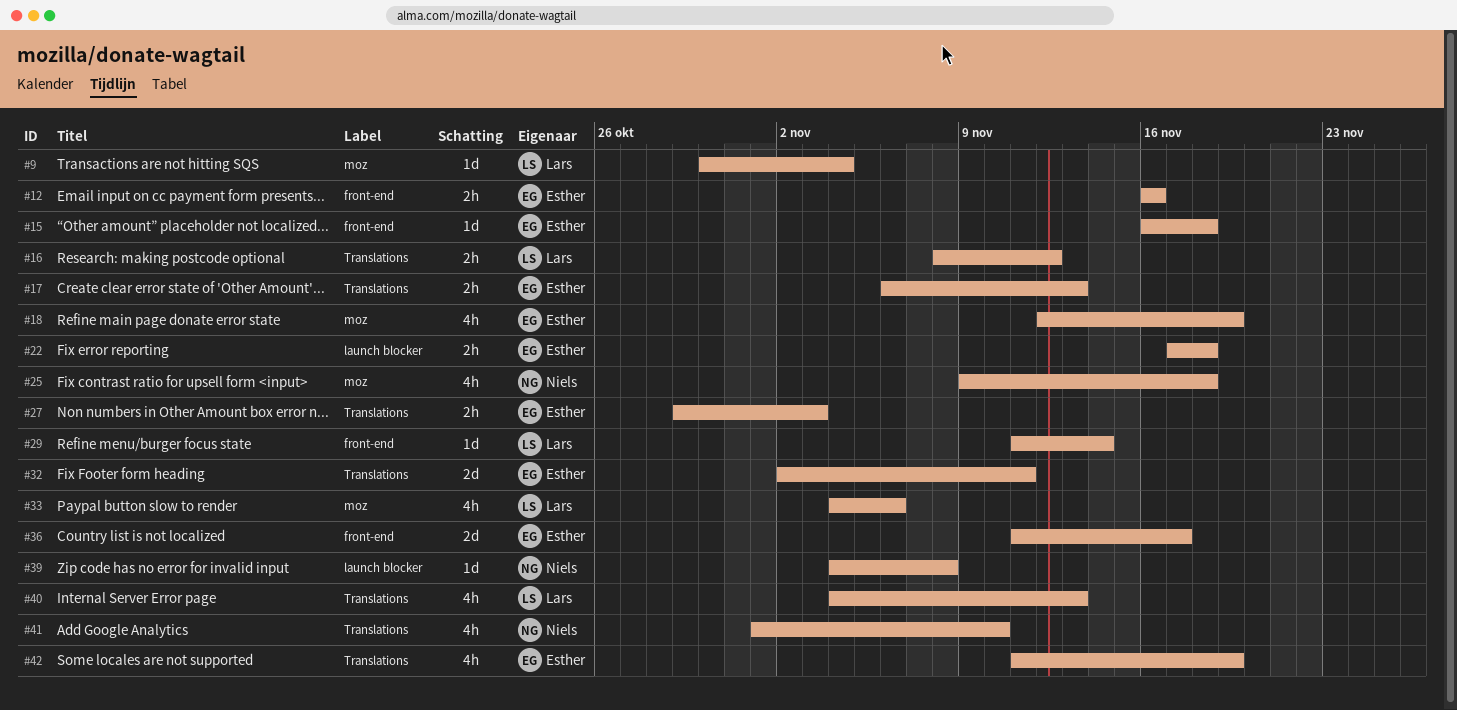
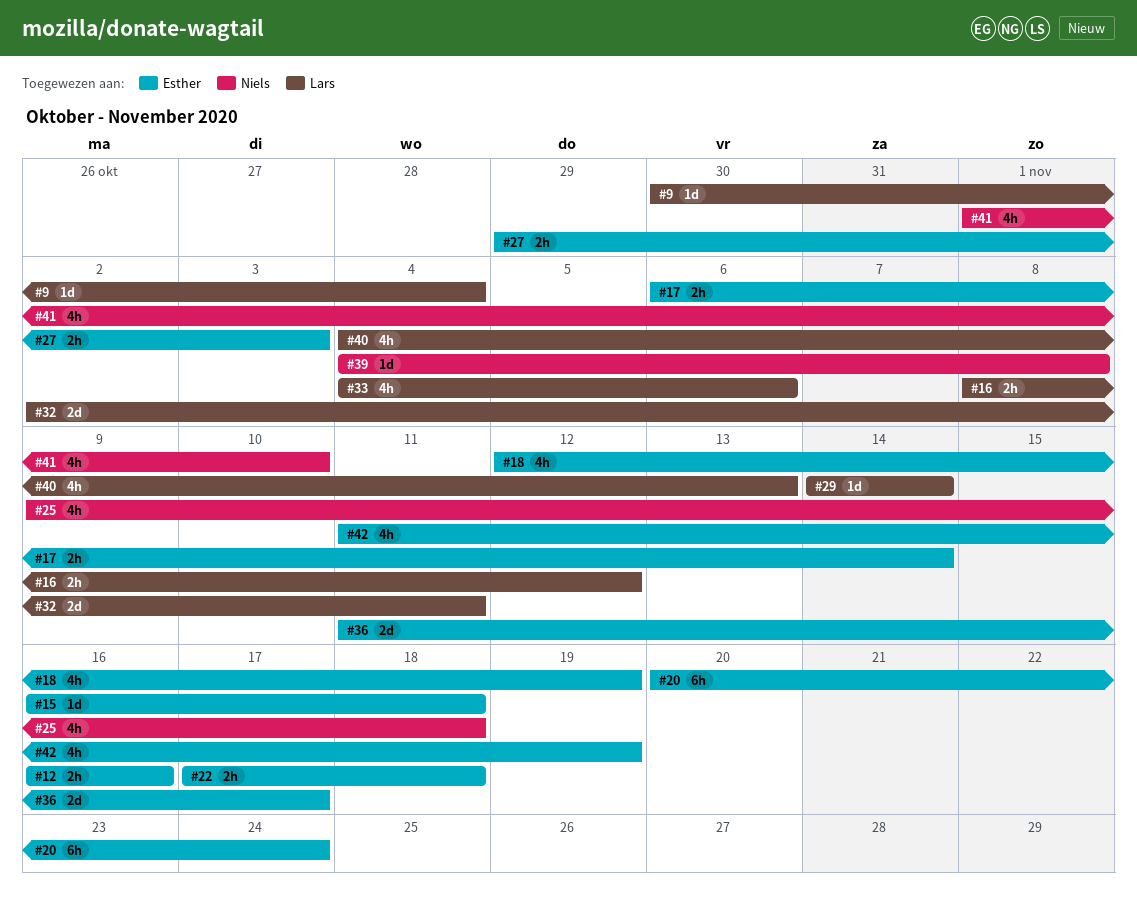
#17, due: Nov 13 -> Nov 14
#20: none -> present
#29, start: Nov 11 -> Nov 14
#32, owner: Esther -> Lars

